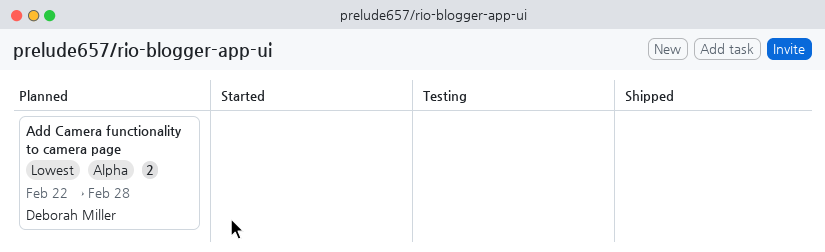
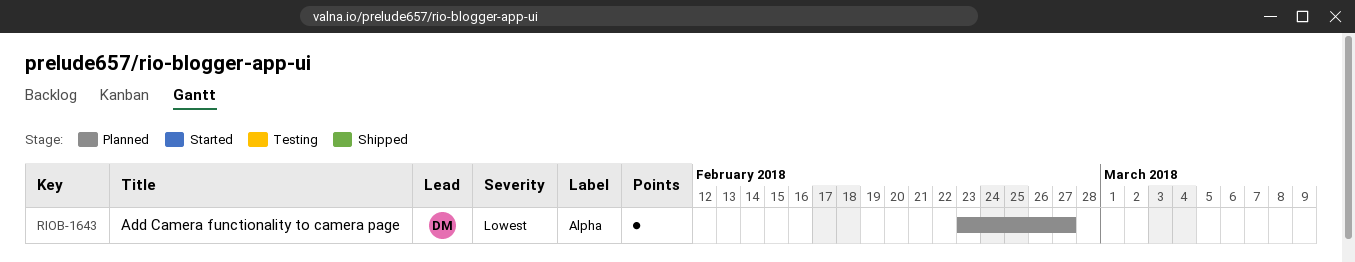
Add Camera functionality to camera page, estimate: 2 -> 1
Add Camera functionality to camera page, start: Feb 22 -> Feb 23
Add Camera functionality to camera page, due: Feb 28 -> Feb 27

